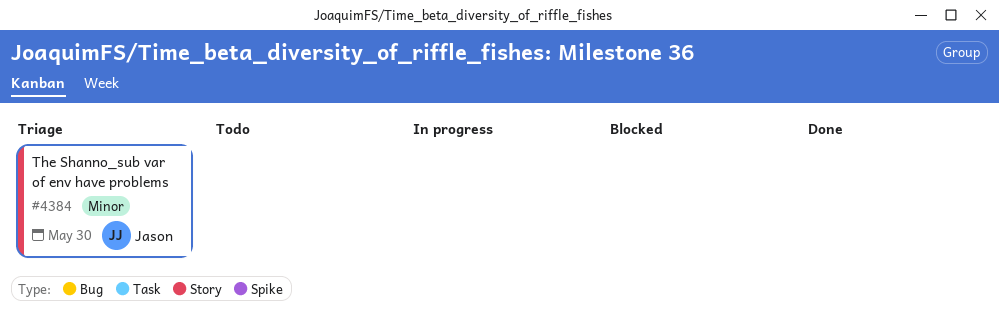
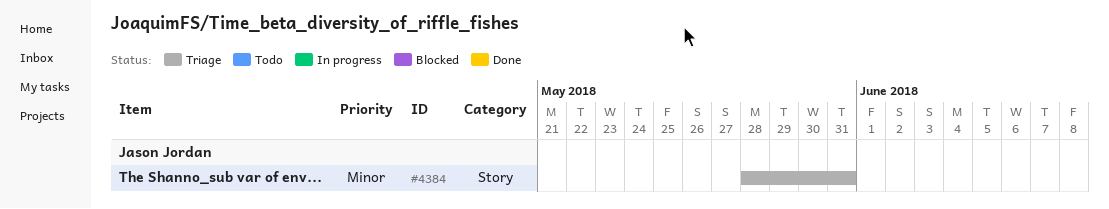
#4384, due: May 30 -> May 31

